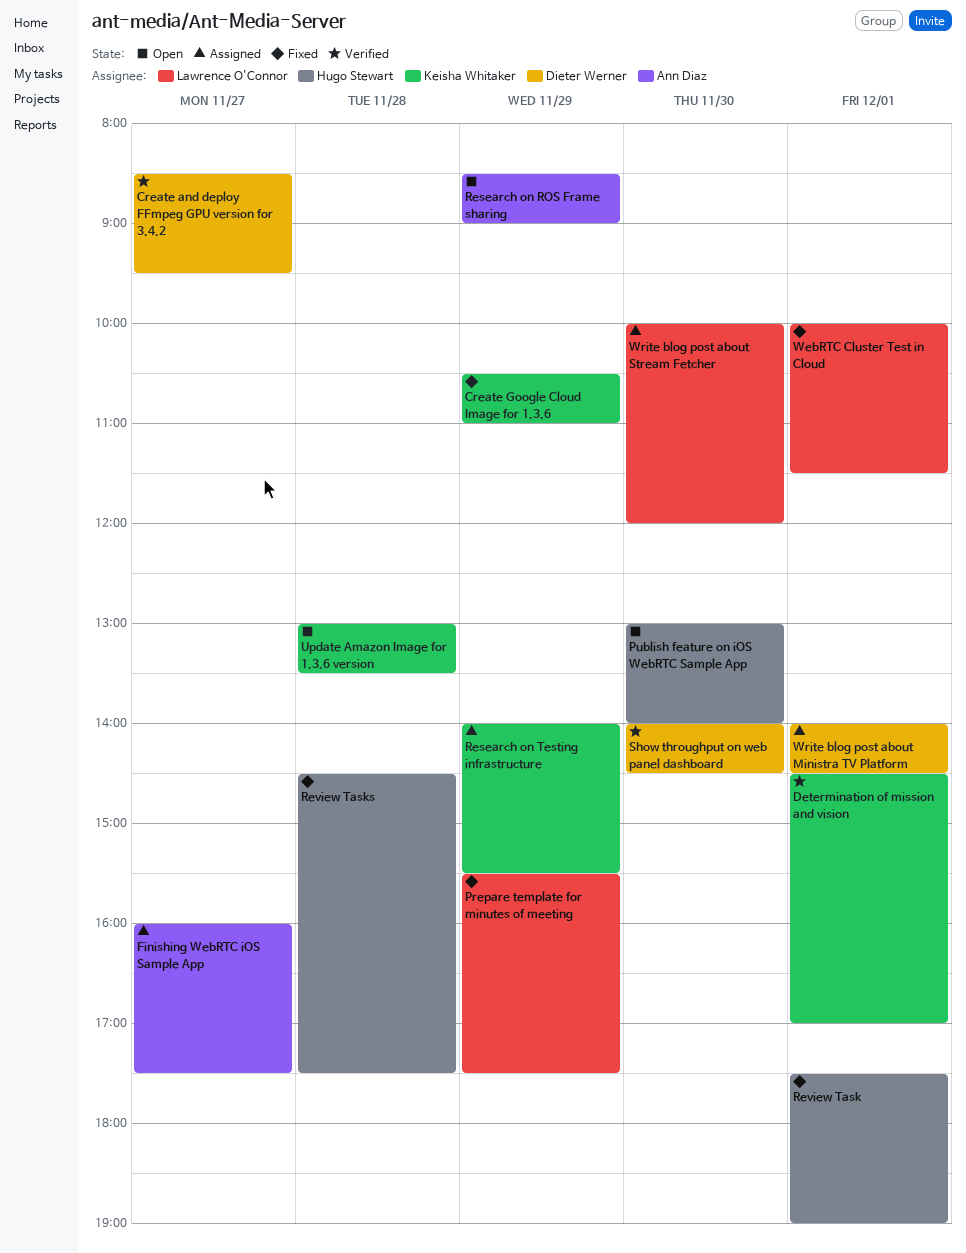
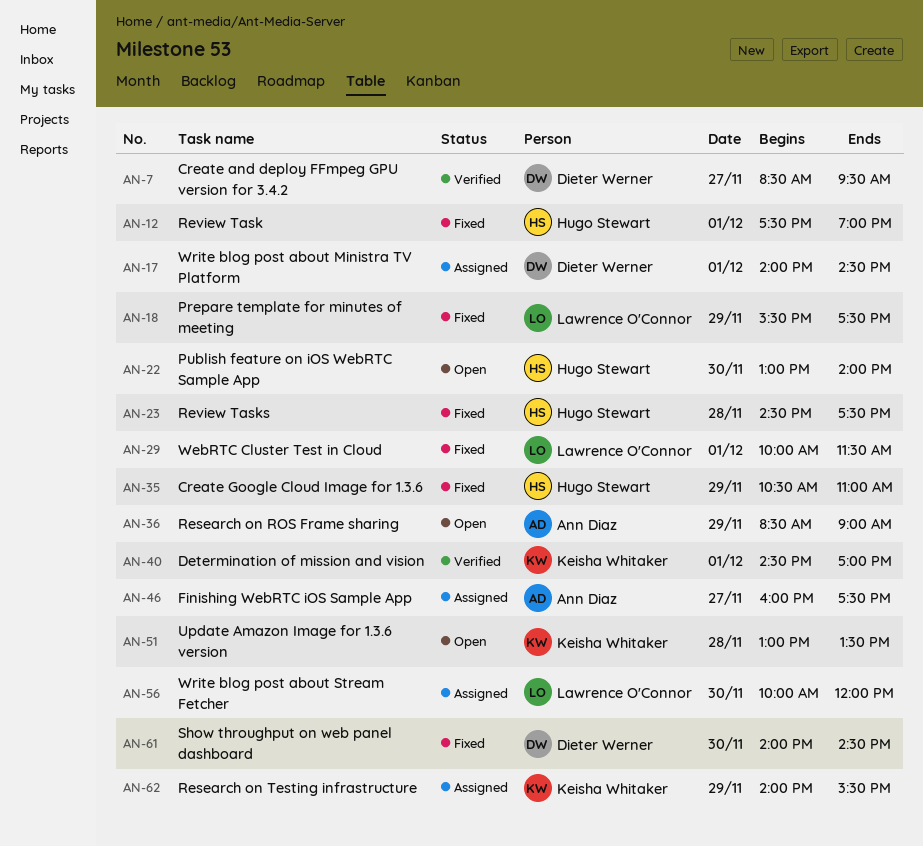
Create Google Cloud Image for 1.3.6, owner: Keisha Whitaker -> Hugo Stewart
Show throughput on web panel dashboard, status: Verified -> Fixed

